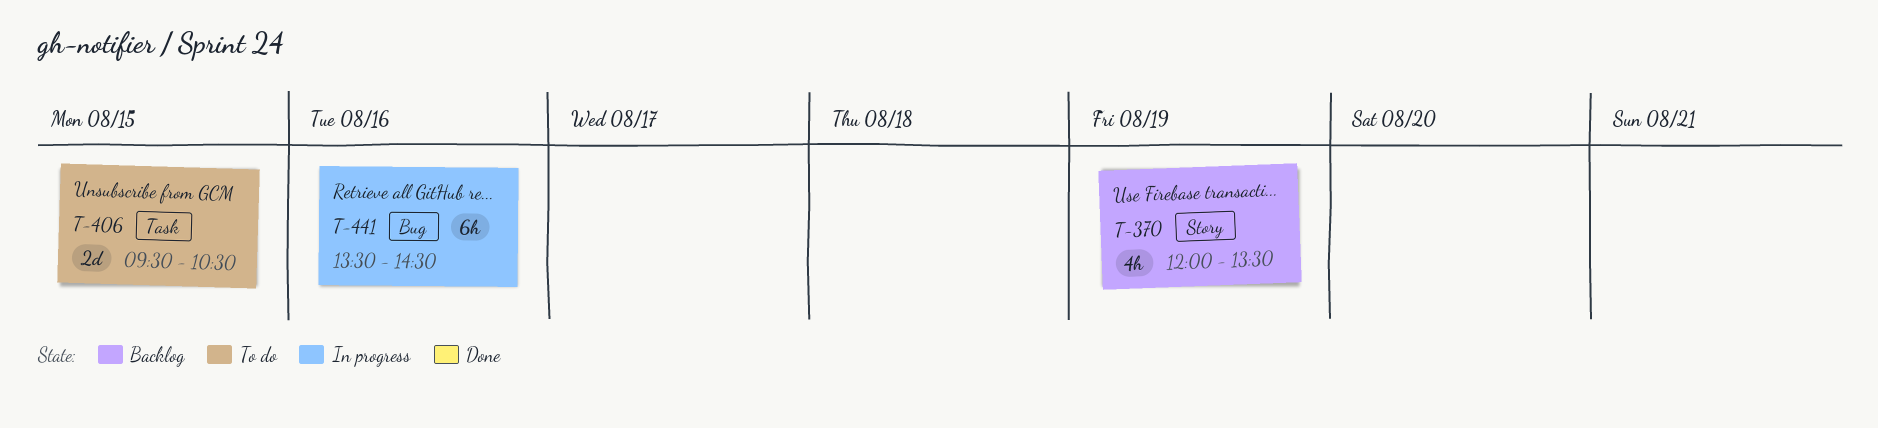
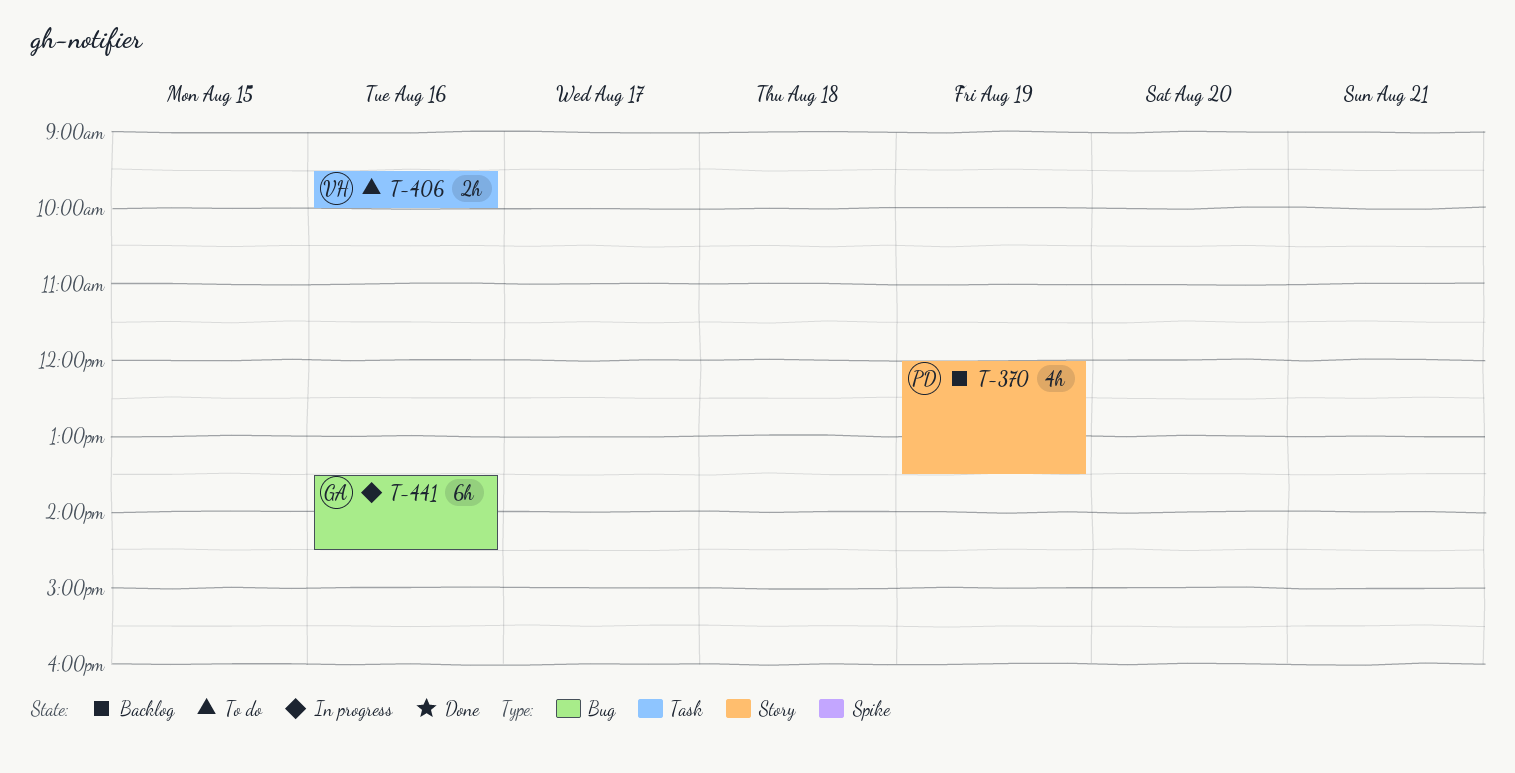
T-406, estimate: 2d -> 2h
T-406, day: Aug 15 -> Aug 16
T-406, ends: 10:30 -> 10:00

